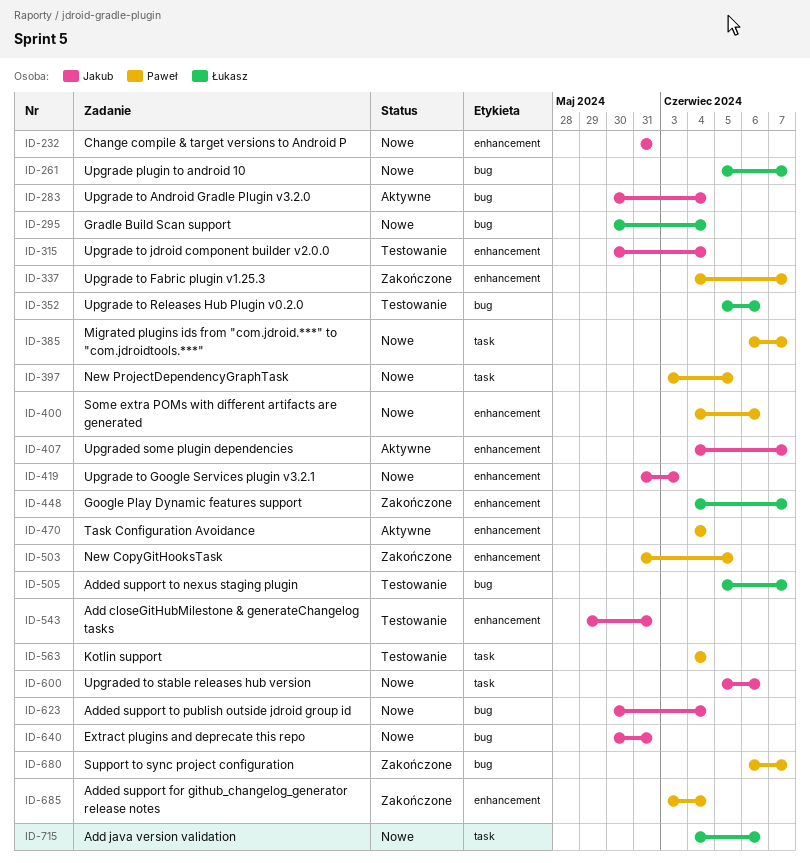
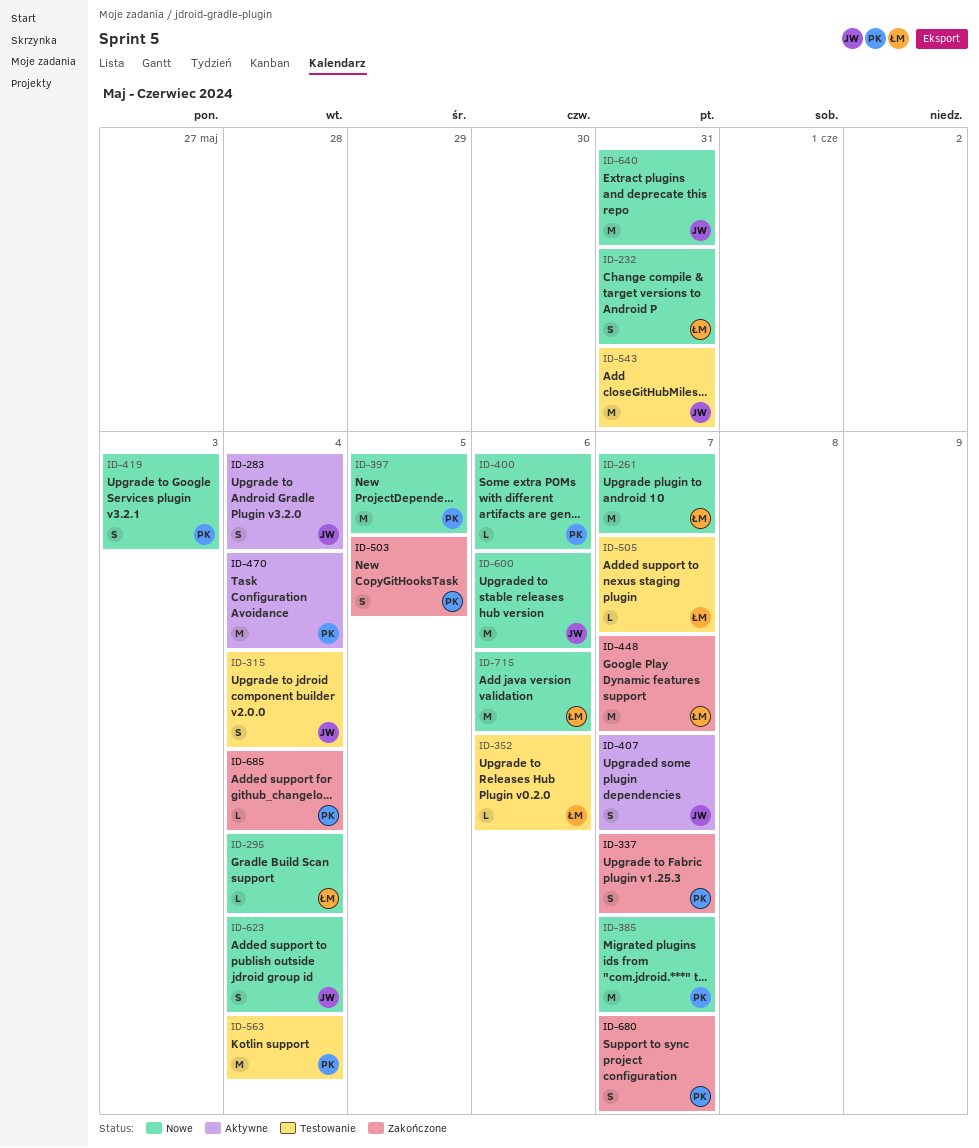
ID-232, owner: Jakub -> Łukasz
ID-419, owner: Jakub -> Paweł

